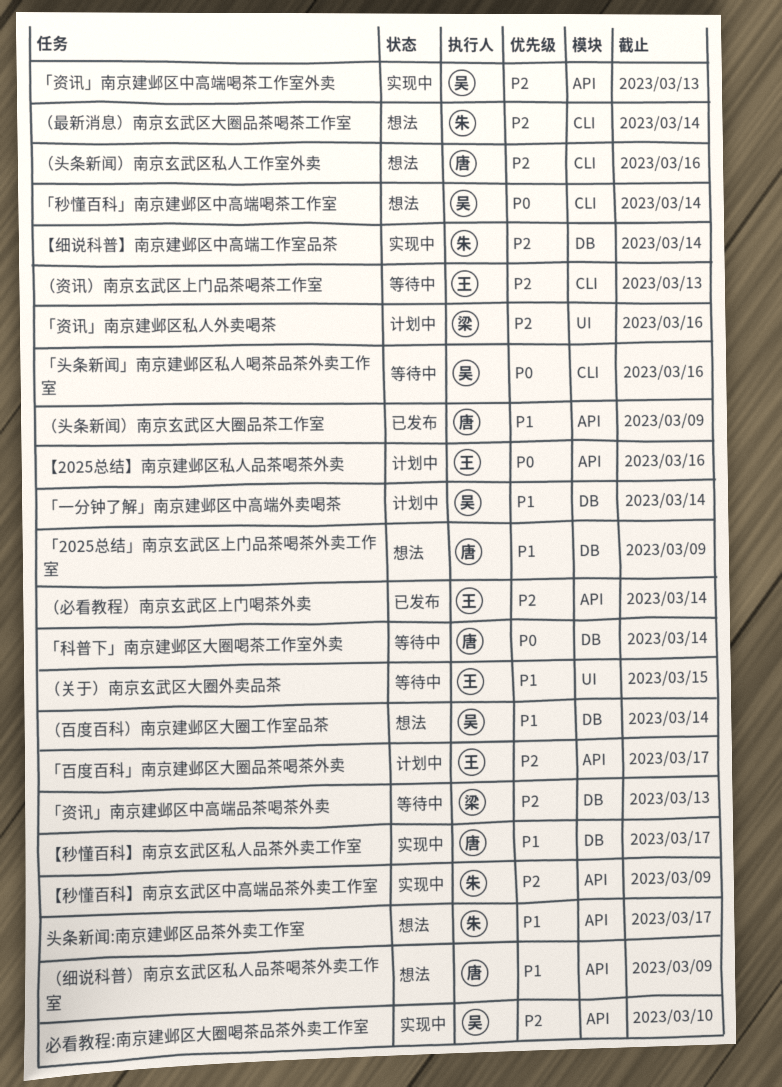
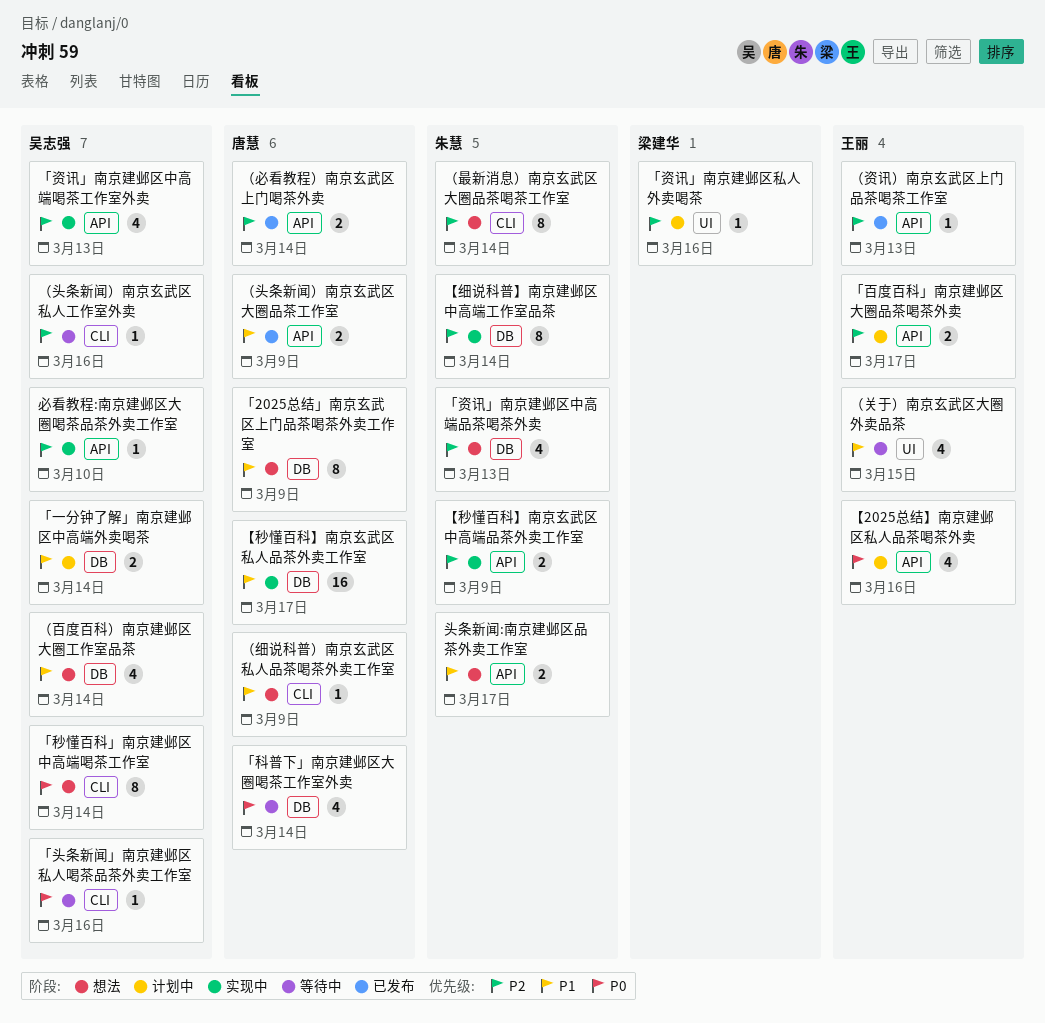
「资讯」南京建邺区中高端品茶喝茶外卖, status: 等待中 -> 想法
「资讯」南京建邺区中高端品茶喝茶外卖, owner: 梁建华 -> 朱慧
（头条新闻）南京玄武区私人工作室外卖, status: 想法 -> 等待中
（头条新闻）南京玄武区私人工作室外卖, owner: 唐慧 -> 吴志强
（必看教程）南京玄武区上门喝茶外卖, owner: 王丽 -> 唐慧
（细说科普）南京玄武区私人品茶喝茶外卖工作室, label: API -> CLI
（资讯）南京玄武区上门品茶喝茶工作室, status: 等待中 -> 已发布
（资讯）南京玄武区上门品茶喝茶工作室, label: CLI -> API

